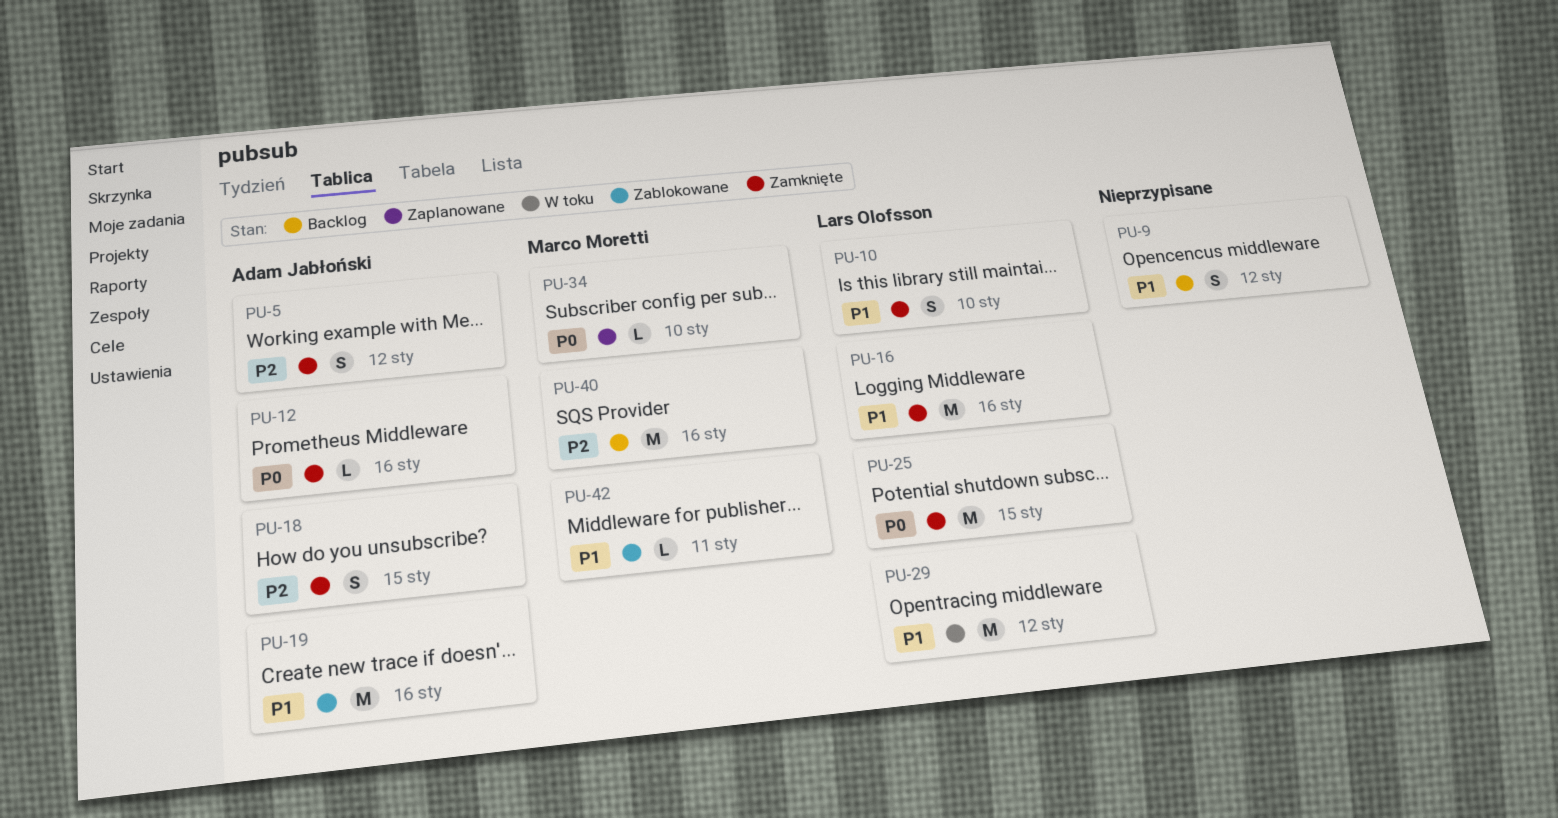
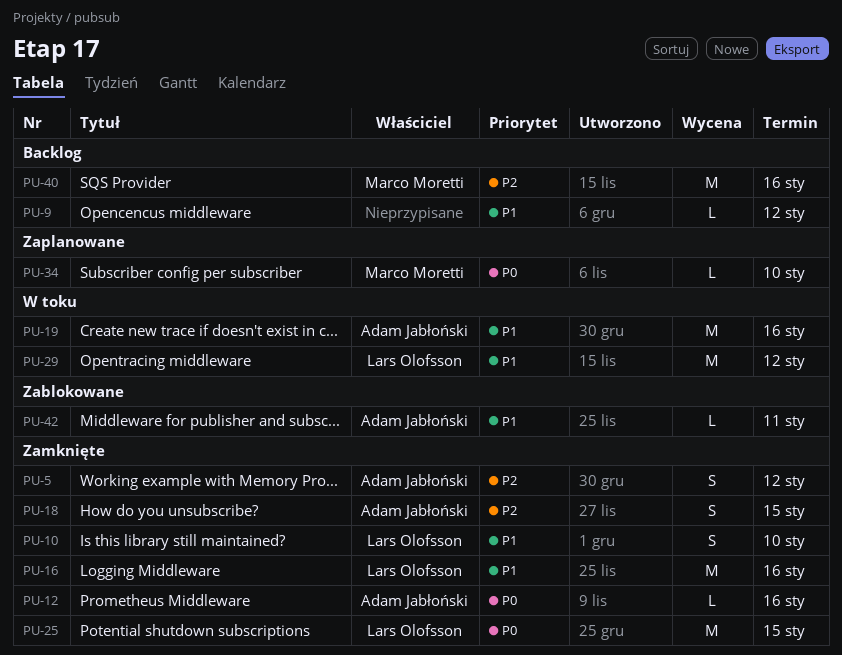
PU-9, estimate: S -> L
PU-19, status: Zablokowane -> W toku
PU-42, owner: Marco Moretti -> Adam Jabłoński

